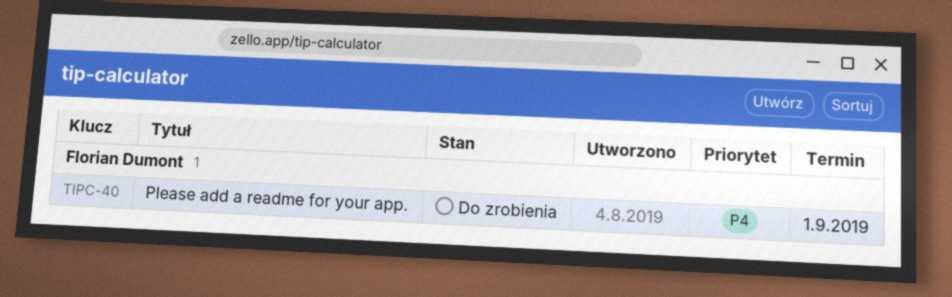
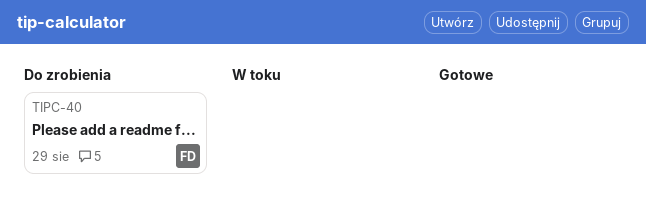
TIPC-40, due: Sep 1 -> Aug 29

